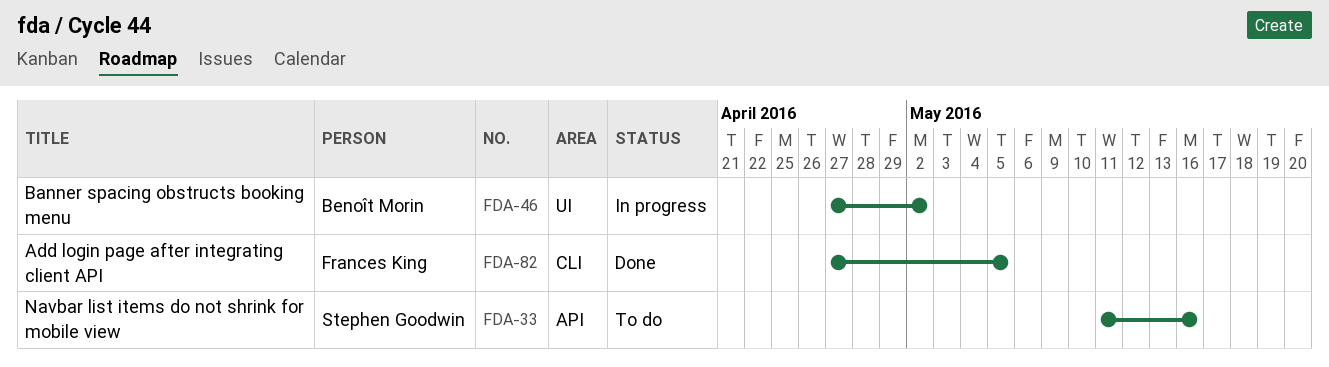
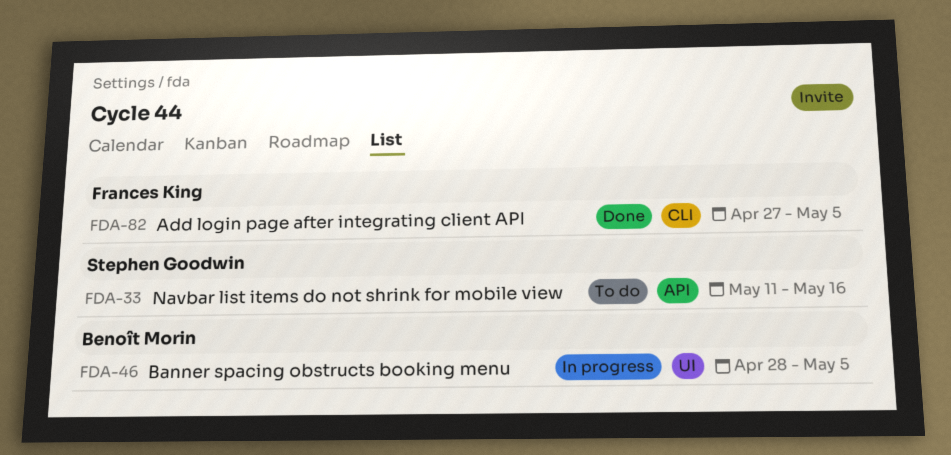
FDA-46, start: Apr 27 -> Apr 28
FDA-46, due: May 2 -> May 5

